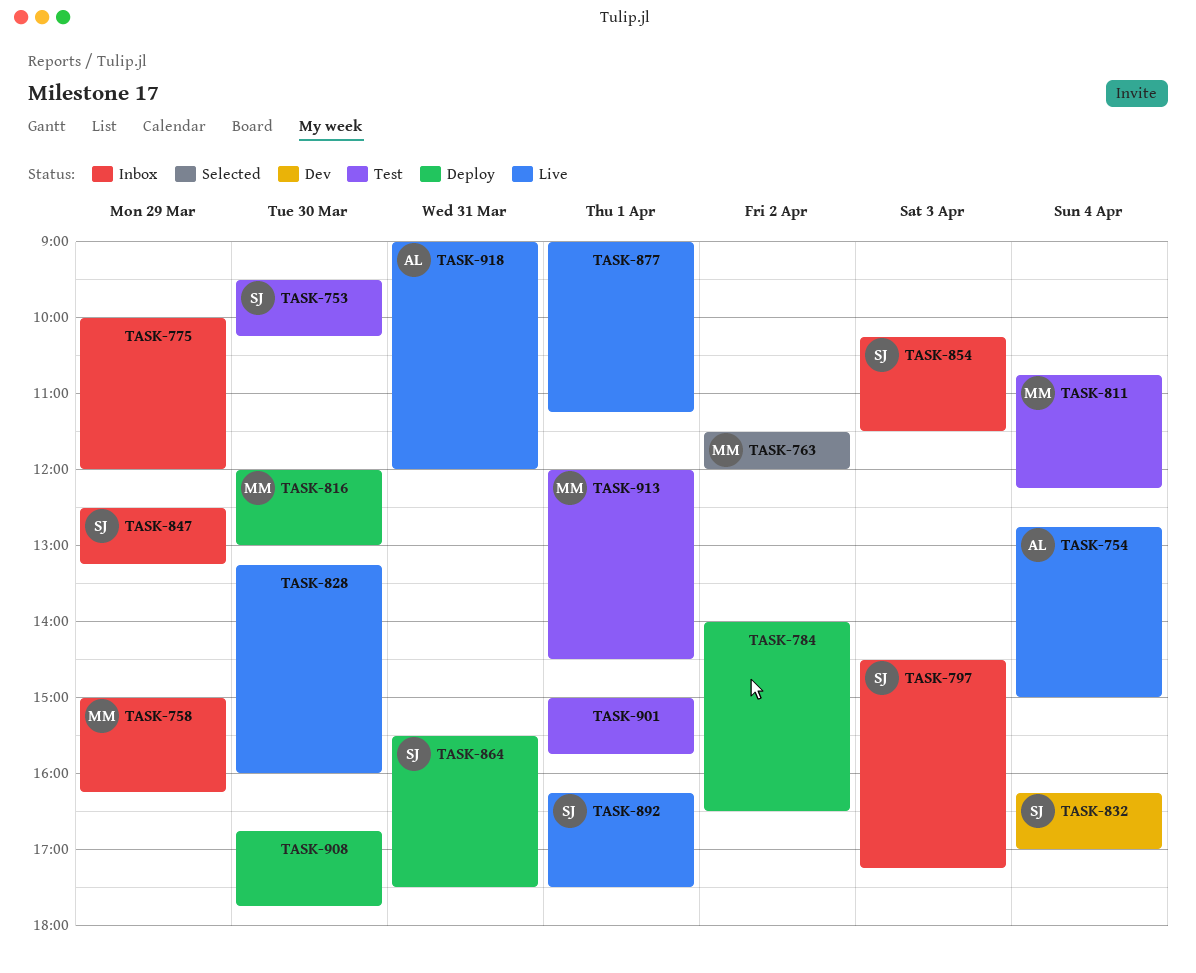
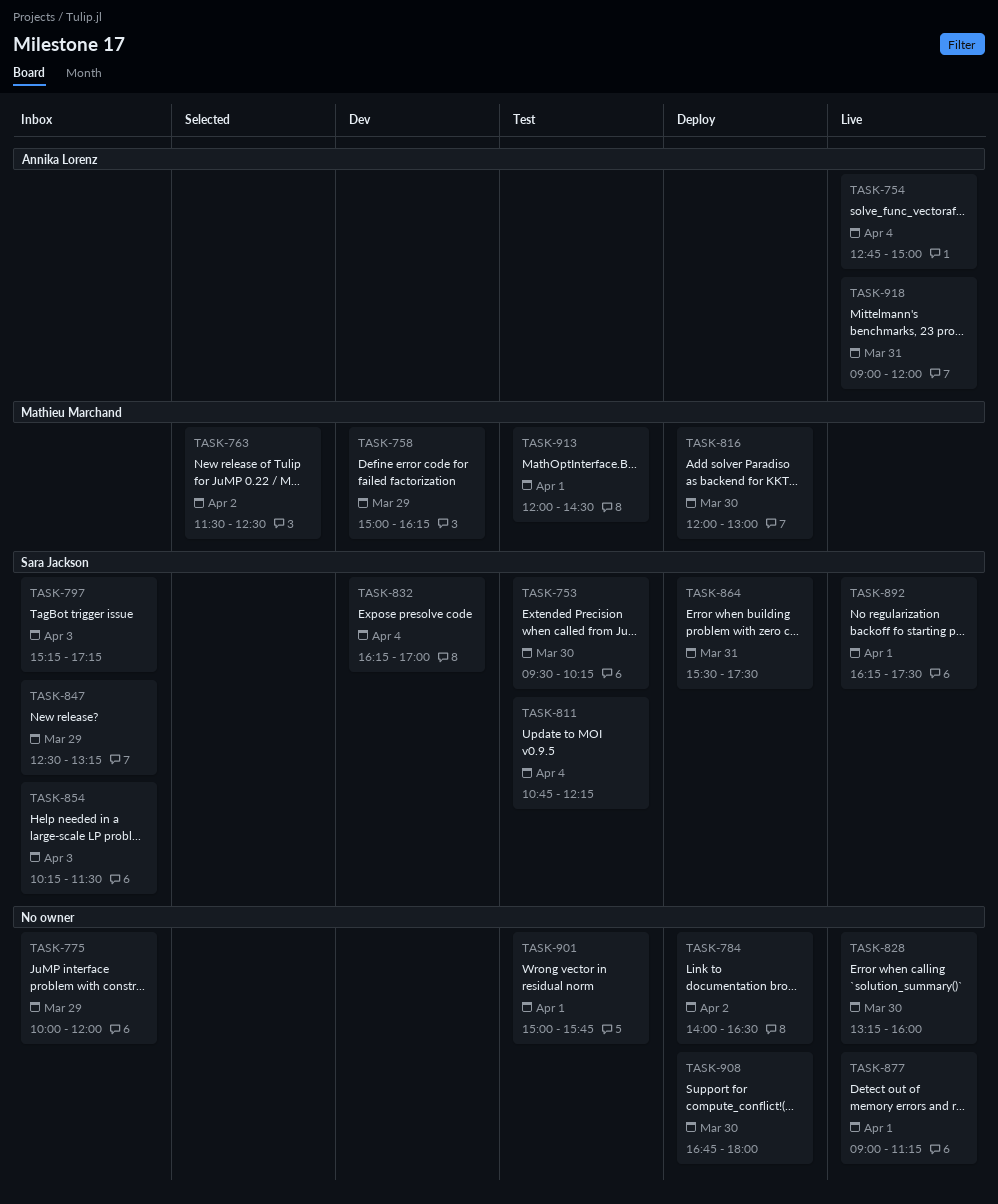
TASK-758, status: Inbox -> Dev
TASK-763, ends: 12:00 -> 12:30
TASK-797, begins: 14:30 -> 15:15
TASK-811, owner: Mathieu Marchand -> Sara Jackson
TASK-908, ends: 17:45 -> 18:00

